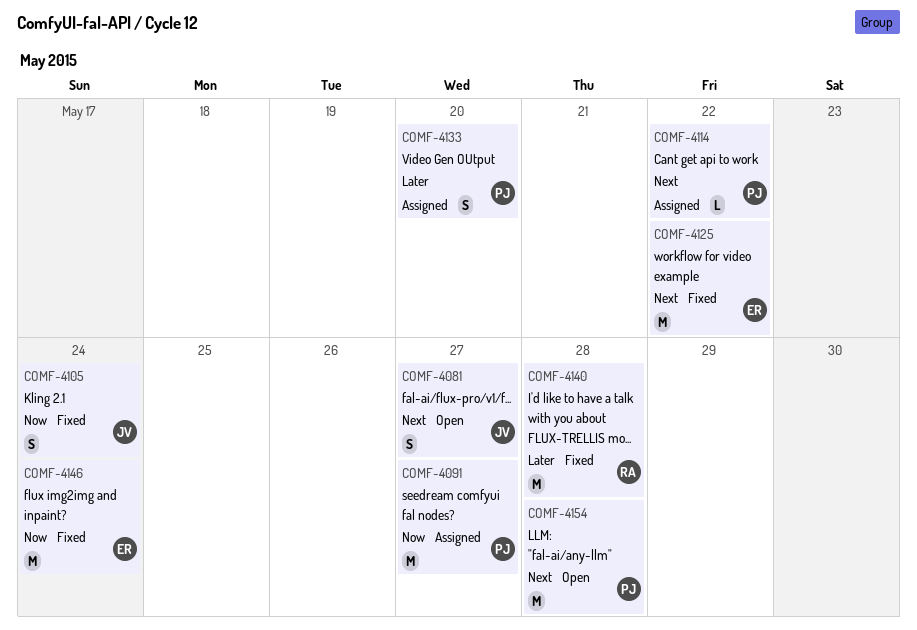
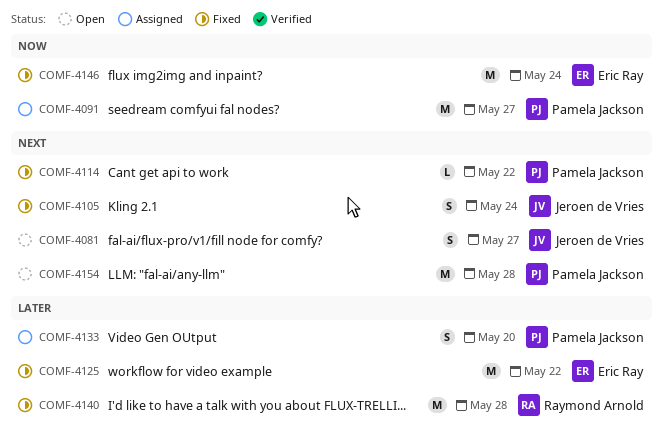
COMF-4105, priority: Now -> Next
COMF-4114, status: Assigned -> Fixed
COMF-4125, priority: Next -> Later

